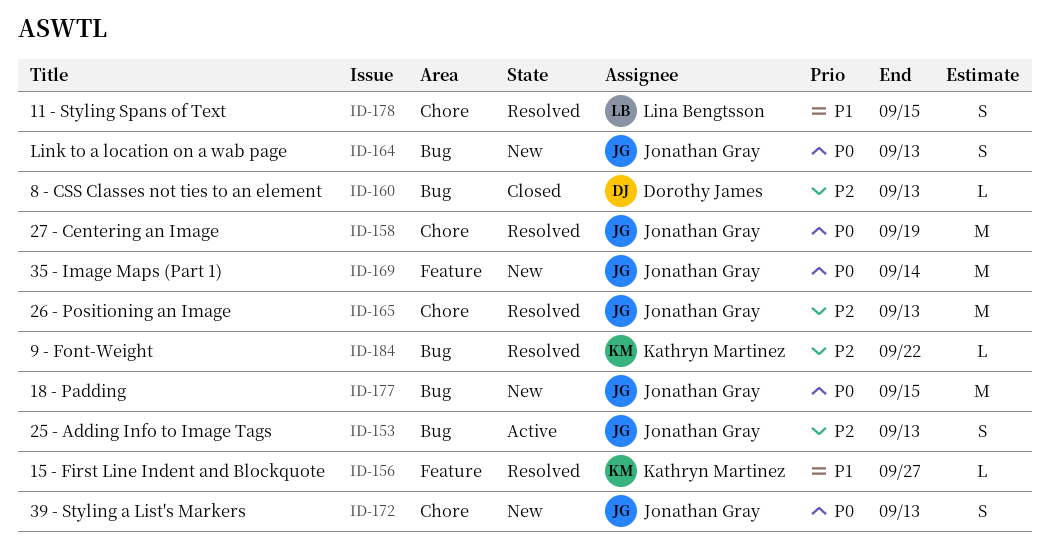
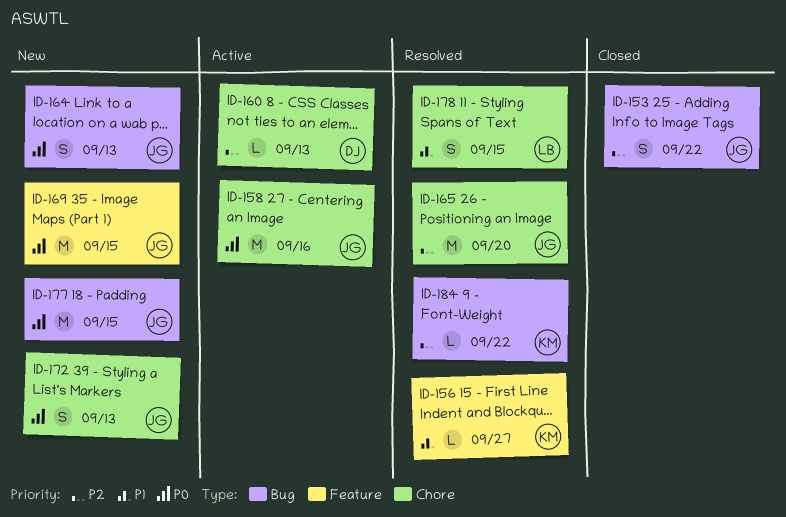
ID-153, status: Active -> Closed
ID-153, due: Sep 13 -> Sep 22
ID-158, status: Resolved -> Active
ID-158, due: Sep 19 -> Sep 16
ID-160, status: Closed -> Active
ID-160, label: Bug -> Chore
ID-165, due: Sep 13 -> Sep 20
ID-169, due: Sep 14 -> Sep 15

